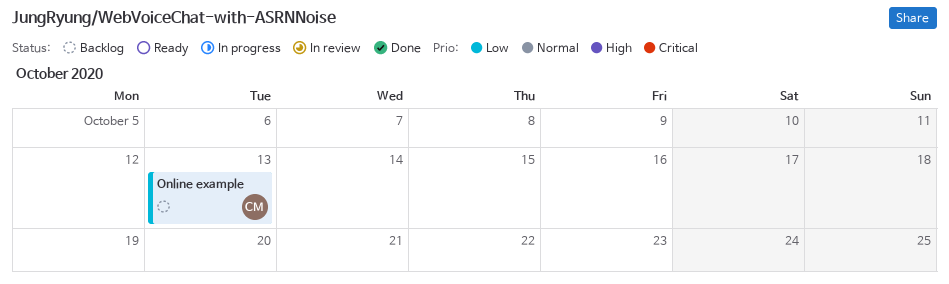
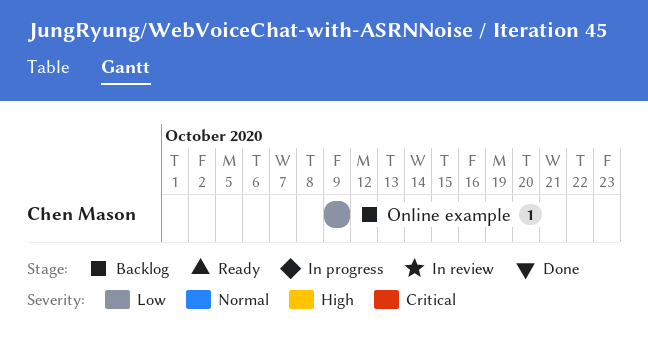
Online example, due: Oct 13 -> Oct 9

